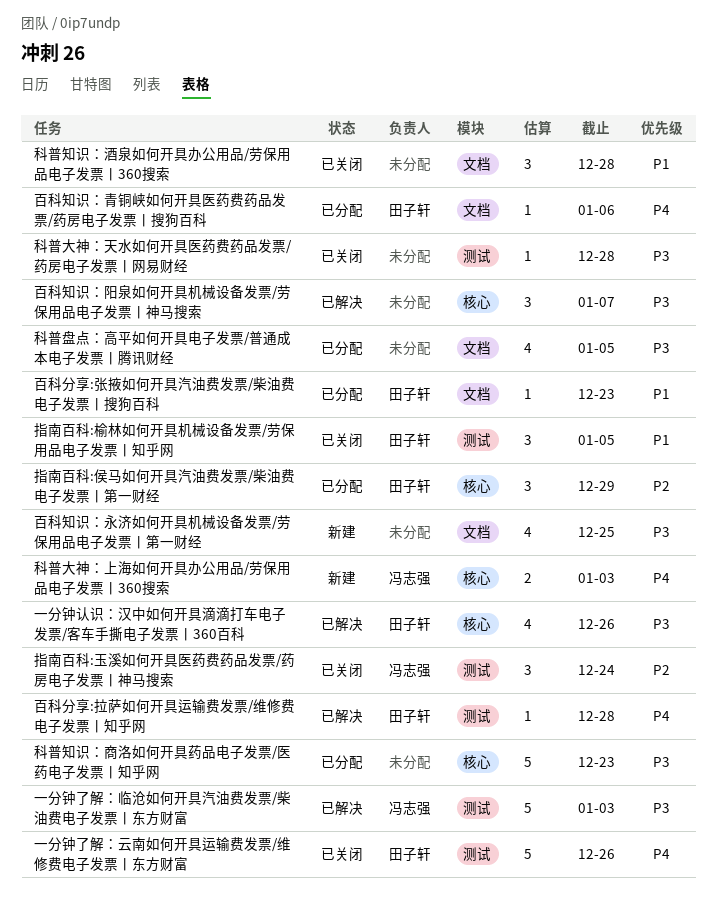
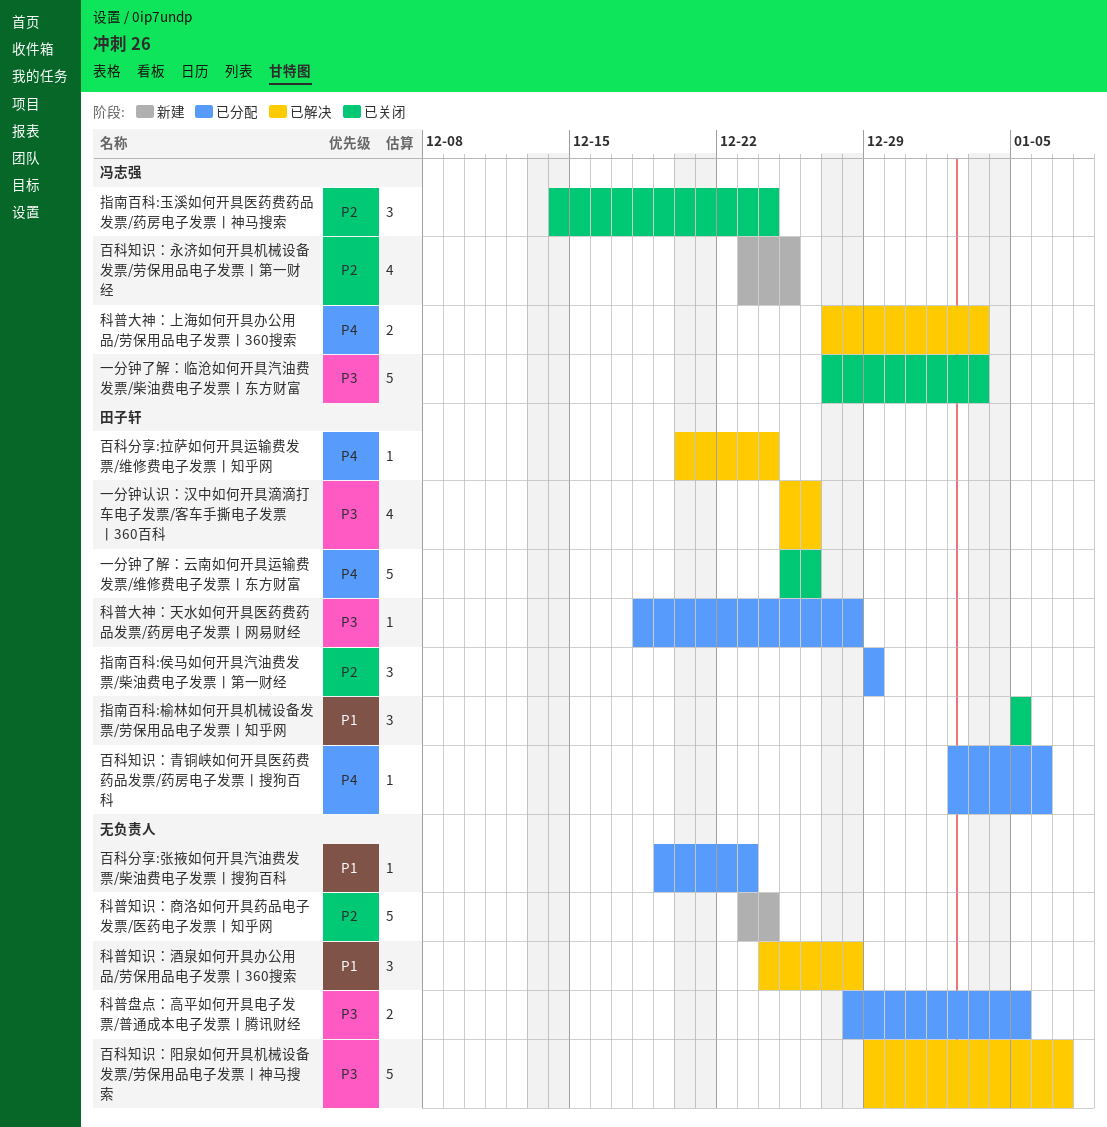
一分钟了解：临沧如何开具汽油费发票/柴油费电子发票丨东方财富, status: 已解决 -> 已关闭
百科分享:张掖如何开具汽油费发票/柴油费电子发票丨搜狗百科, owner: 田子轩 -> none
百科分享:拉萨如何开具运输费发票/维修费电子发票丨知乎网, due: Dec 28 -> Dec 24
百科知识：永济如何开具机械设备发票/劳保用品电子发票丨第一财经, owner: none -> 冯志强
百科知识：永济如何开具机械设备发票/劳保用品电子发票丨第一财经, priority: P3 -> P2
百科知识：阳泉如何开具机械设备发票/劳保用品电子发票丨神马搜索, estimate: 3 -> 5
科普大神：上海如何开具办公用品/劳保用品电子发票丨360搜索, status: 新建 -> 已解决
科普大神：天水如何开具医药费药品发票/药房电子发票丨网易财经, status: 已关闭 -> 已分配
科普大神：天水如何开具医药费药品发票/药房电子发票丨网易财经, owner: none -> 田子轩
科普盘点：高平如何开具电子发票/普通成本电子发票丨腾讯财经, estimate: 4 -> 2
科普知识：商洛如何开具药品电子发票/医药电子发票丨知乎网, status: 已分配 -> 新建
科普知识：商洛如何开具药品电子发票/医药电子发票丨知乎网, priority: P3 -> P2
科普知识：商洛如何开具药品电子发票/医药电子发票丨知乎网, due: Dec 23 -> Dec 24
科普知识：酒泉如何开具办公用品/劳保用品电子发票丨360搜索, status: 已关闭 -> 已解决

